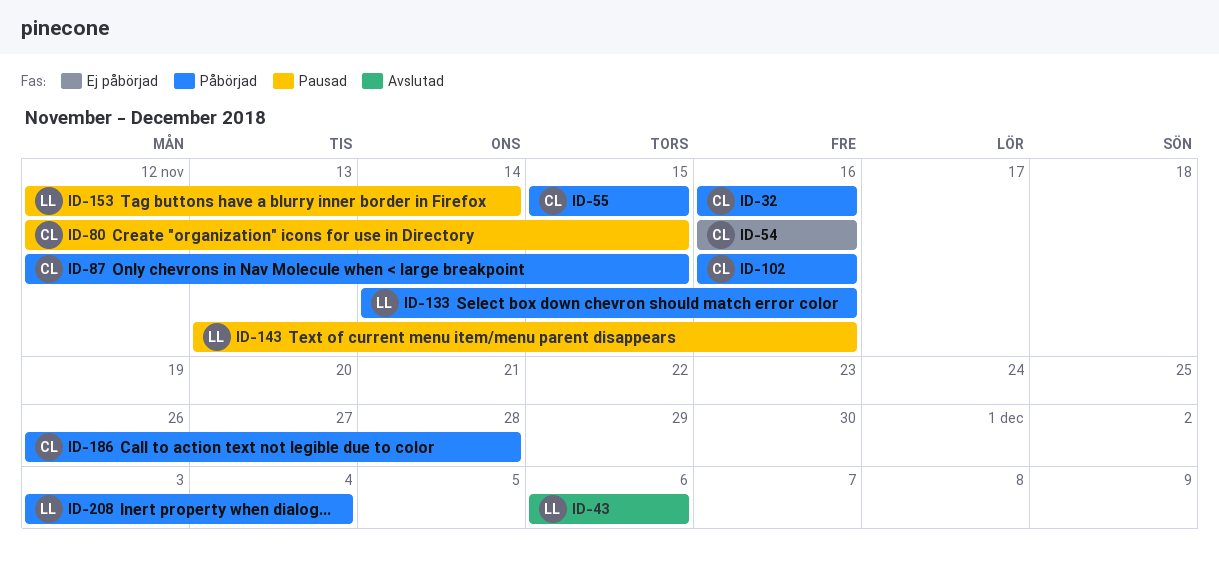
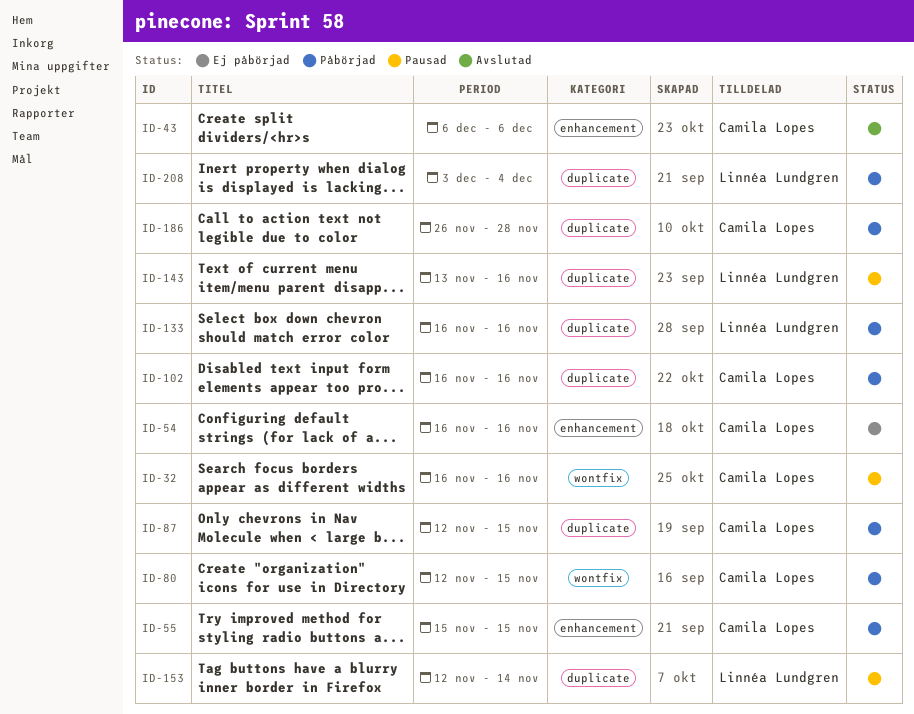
ID-32, status: Påbörjad -> Pausad
ID-43, owner: Linnéa Lundgren -> Camila Lopes
ID-80, status: Pausad -> Påbörjad
ID-133, start: Nov 14 -> Nov 16

